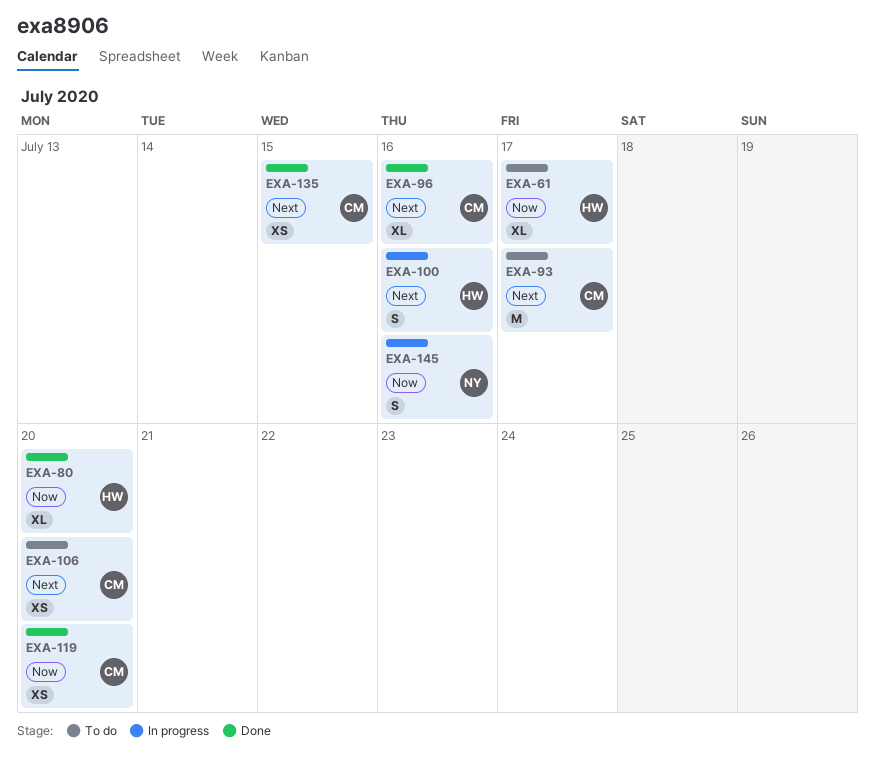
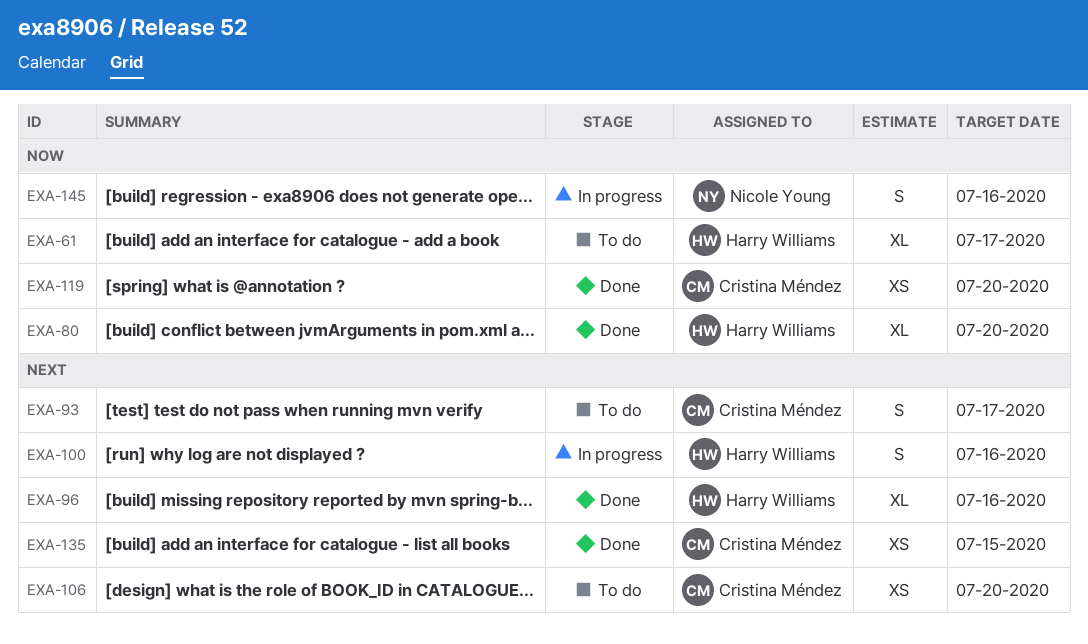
EXA-93, estimate: M -> S
EXA-96, owner: Cristina Méndez -> Harry Williams

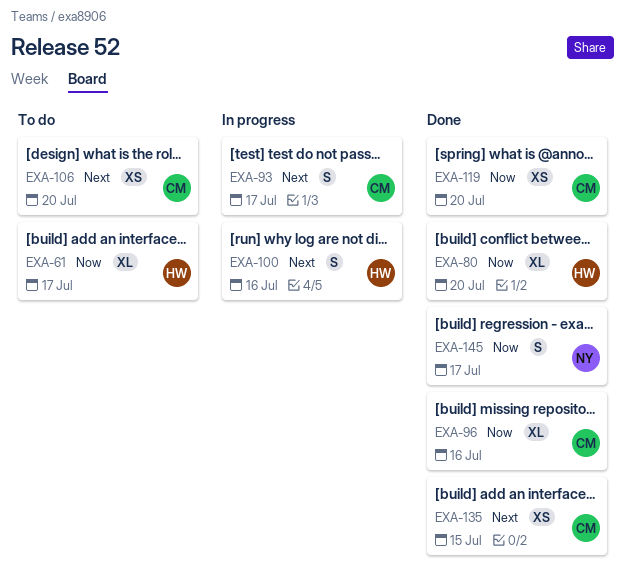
EXA-93, status: To do -> In progress
EXA-96, owner: Harry Williams -> Cristina Méndez
EXA-96, priority: Next -> Now
EXA-145, status: In progress -> Done
EXA-145, due: Jul 16 -> Jul 17

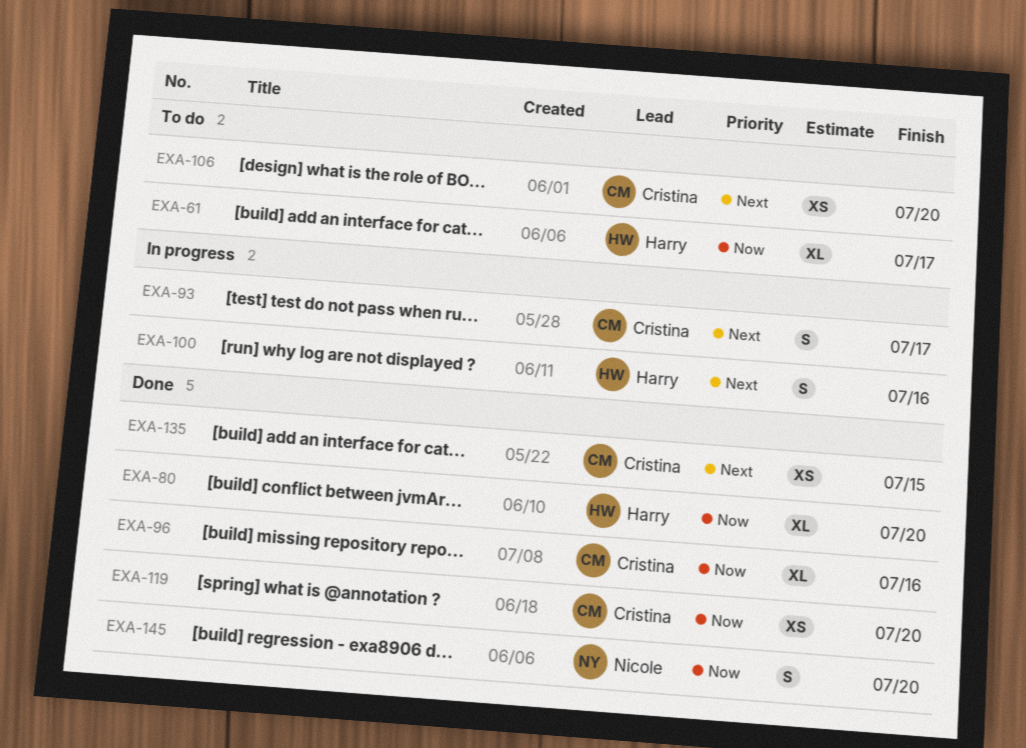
EXA-145, due: Jul 17 -> Jul 20

